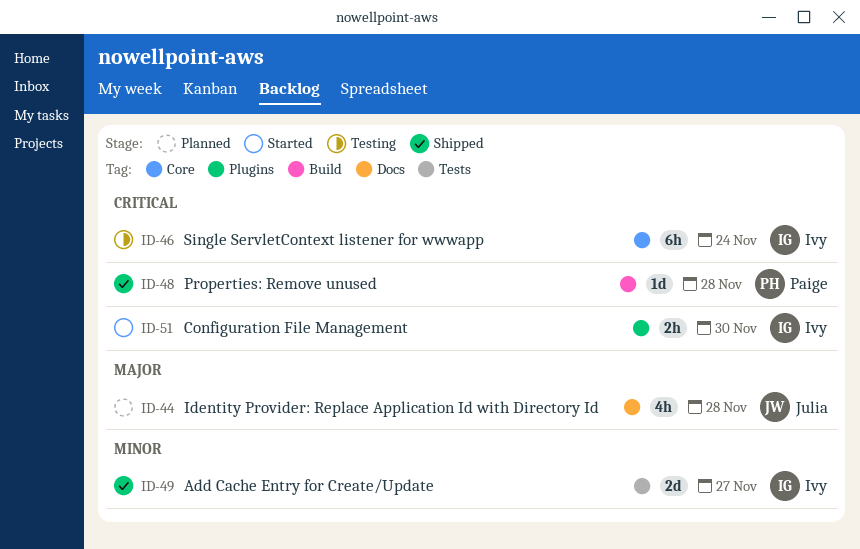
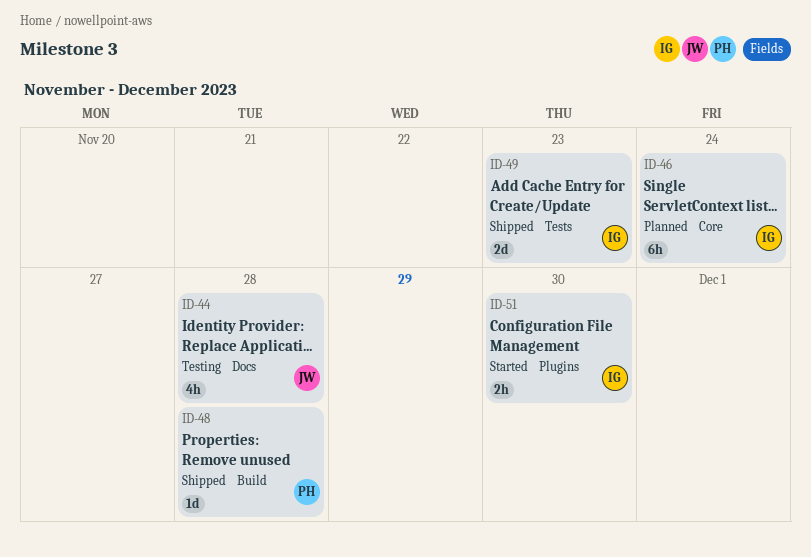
ID-44, status: Planned -> Testing
ID-46, status: Testing -> Planned
ID-49, due: Nov 27 -> Nov 23

